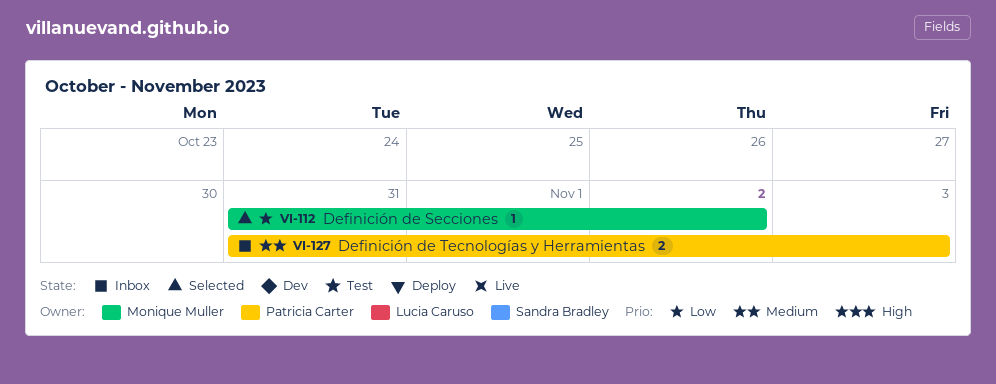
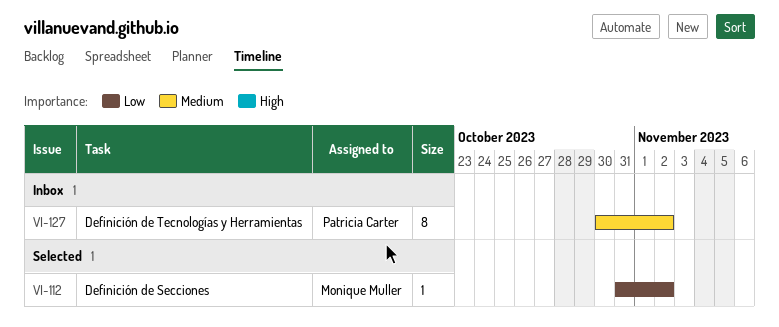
VI-127, estimate: 2 -> 8
VI-127, start: Oct 31 -> Oct 30
VI-127, due: Nov 3 -> Nov 2

